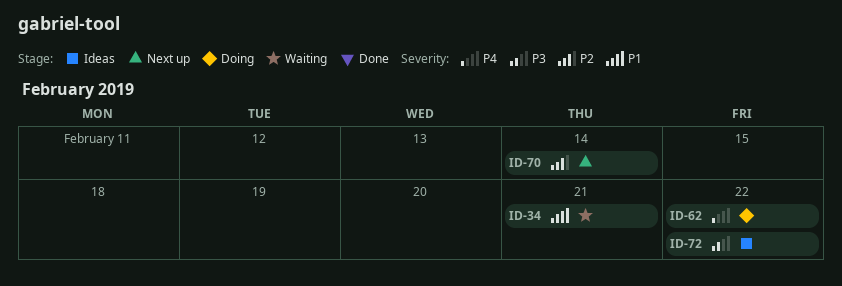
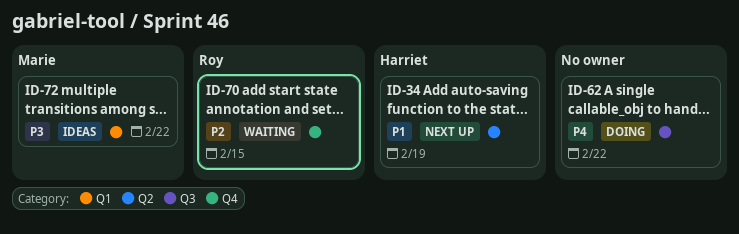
ID-34, status: Waiting -> Next up
ID-34, due: Feb 21 -> Feb 19
ID-70, status: Next up -> Waiting
ID-70, due: Feb 14 -> Feb 15

